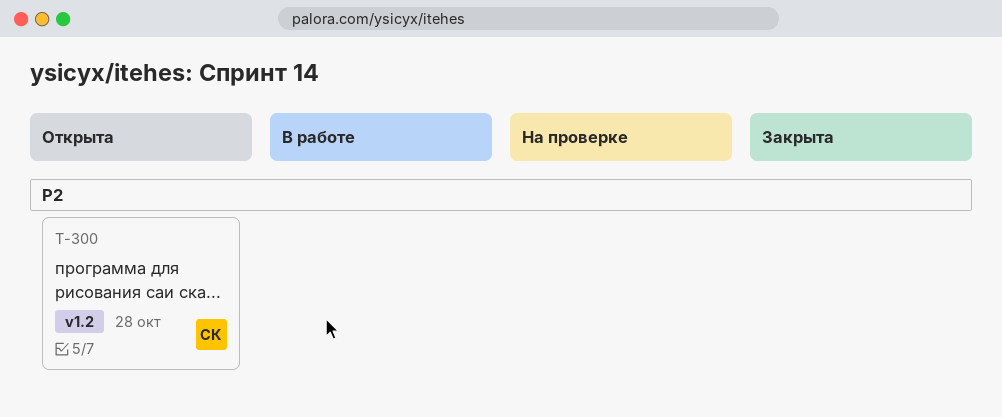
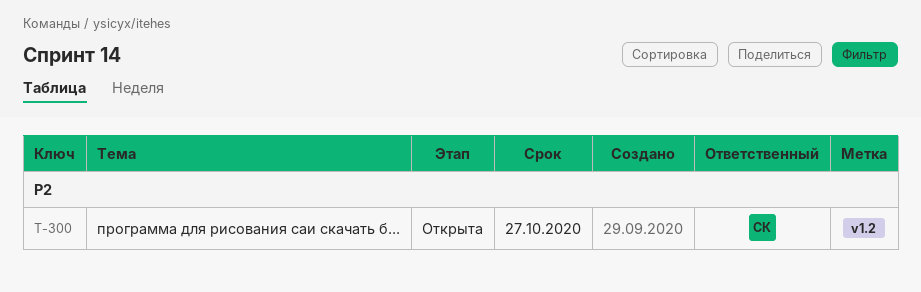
T-300, due: Oct 28 -> Oct 27

